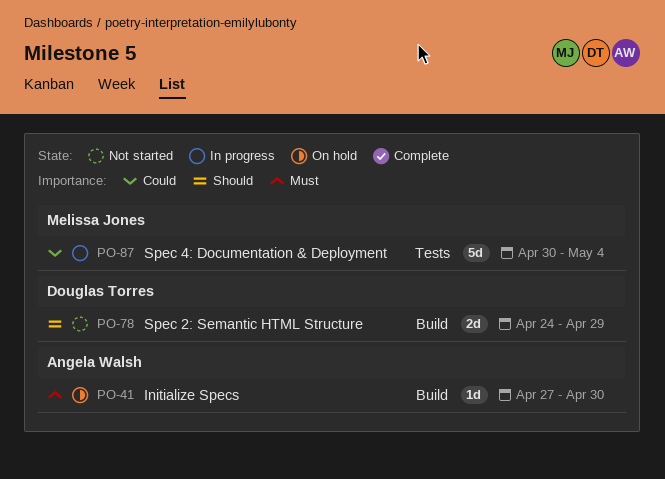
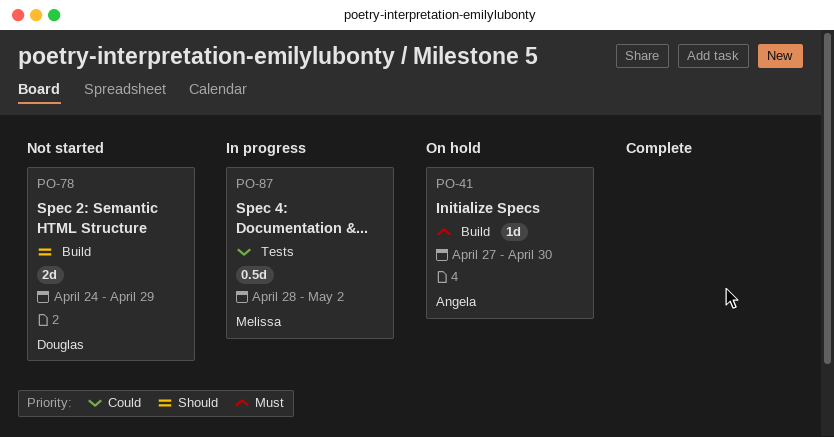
PO-87, estimate: 5d -> 0.5d
PO-87, start: Apr 30 -> Apr 28
PO-87, due: May 4 -> May 2

